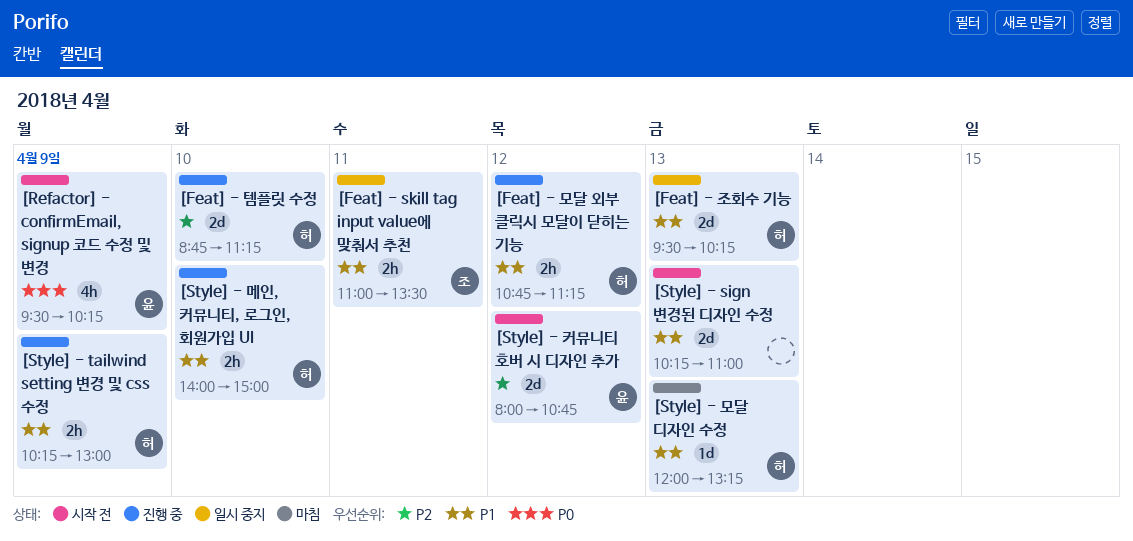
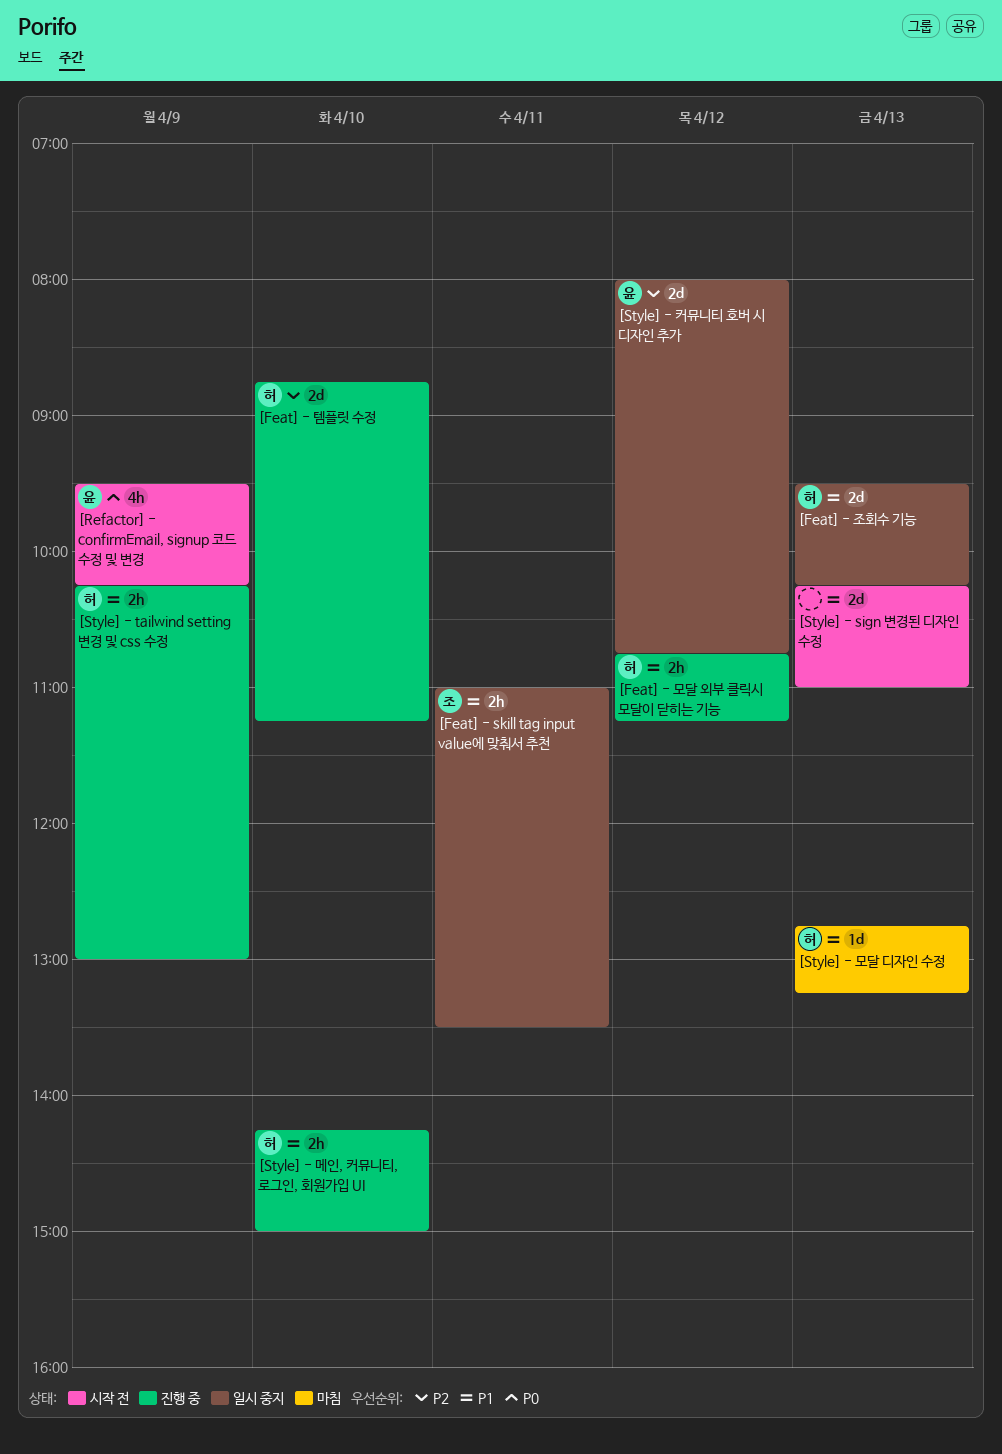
[Style] - 메인, 커뮤니티, 로그인, 회원가입 UI, begins: 14:00 -> 14:15
[Style] - 모달 디자인 수정, begins: 12:00 -> 12:45
[Style] - 커뮤니티 호버 시 디자인 추가, status: 시작 전 -> 일시 중지

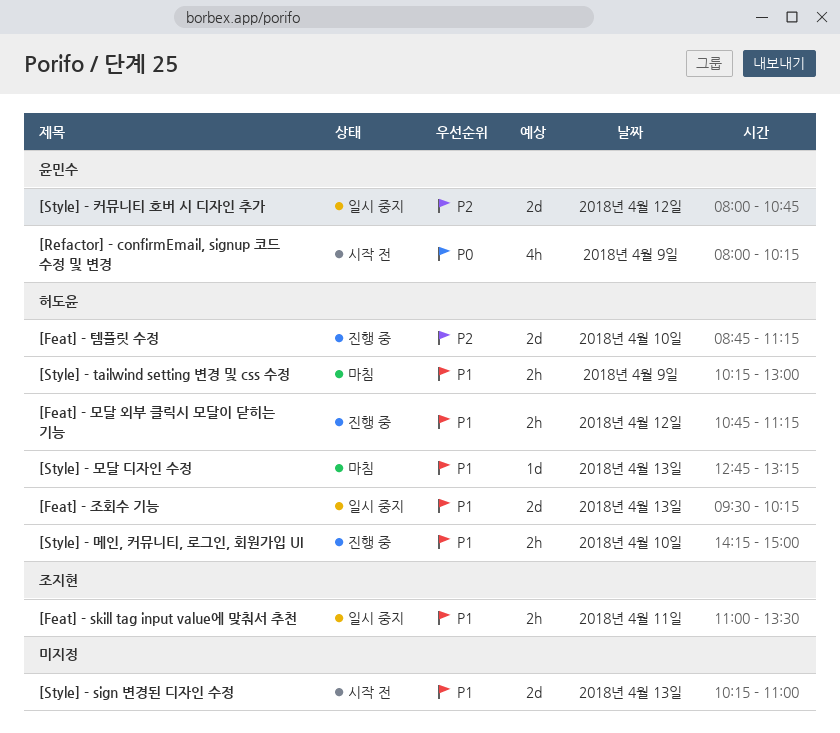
[Refactor] - confirmEmail, signup 코드 수정 및 변경, begins: 09:30 -> 08:00
[Style] - tailwind setting 변경 및 css 수정, status: 진행 중 -> 마침

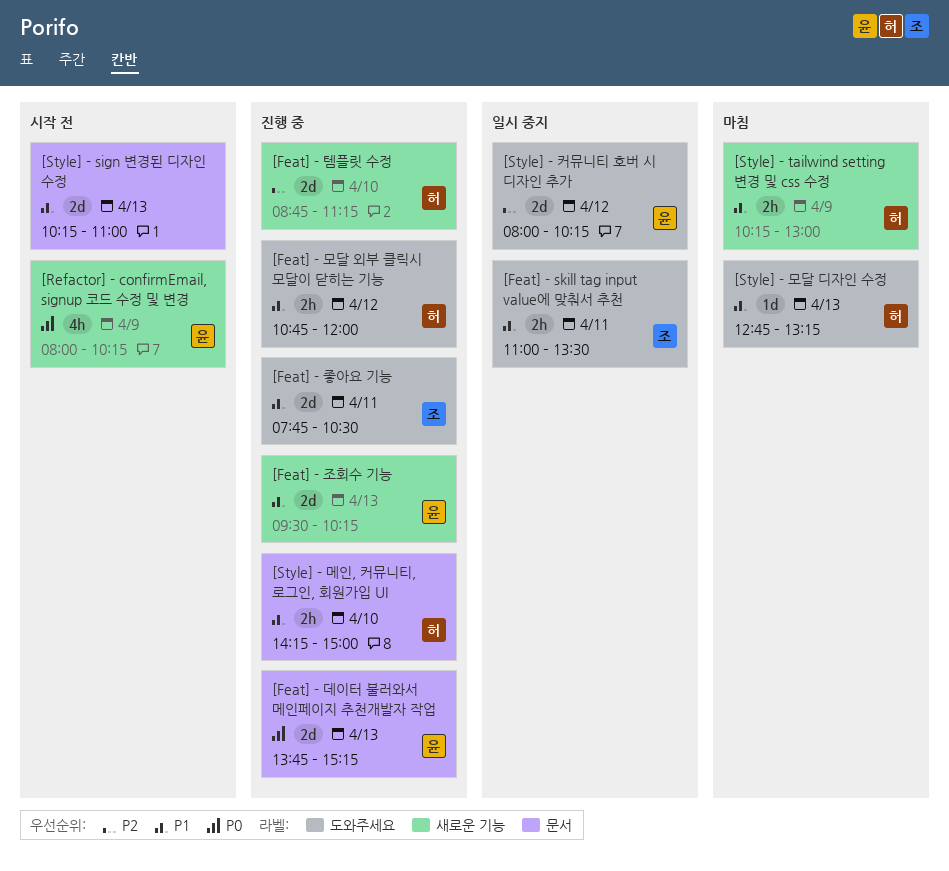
[Feat] - 데이터 불러와서 메인페이지 추천개발자 작업: none -> present
[Feat] - 모달 외부 클릭시 모달이 닫히는 기능, ends: 11:15 -> 12:00
[Feat] - 조회수 기능, status: 일시 중지 -> 진행 중
[Feat] - 조회수 기능, owner: 허도윤 -> 윤민수
[Feat] - 좋아요 기능: none -> present
[Style] - 커뮤니티 호버 시 디자인 추가, ends: 10:45 -> 10:15

